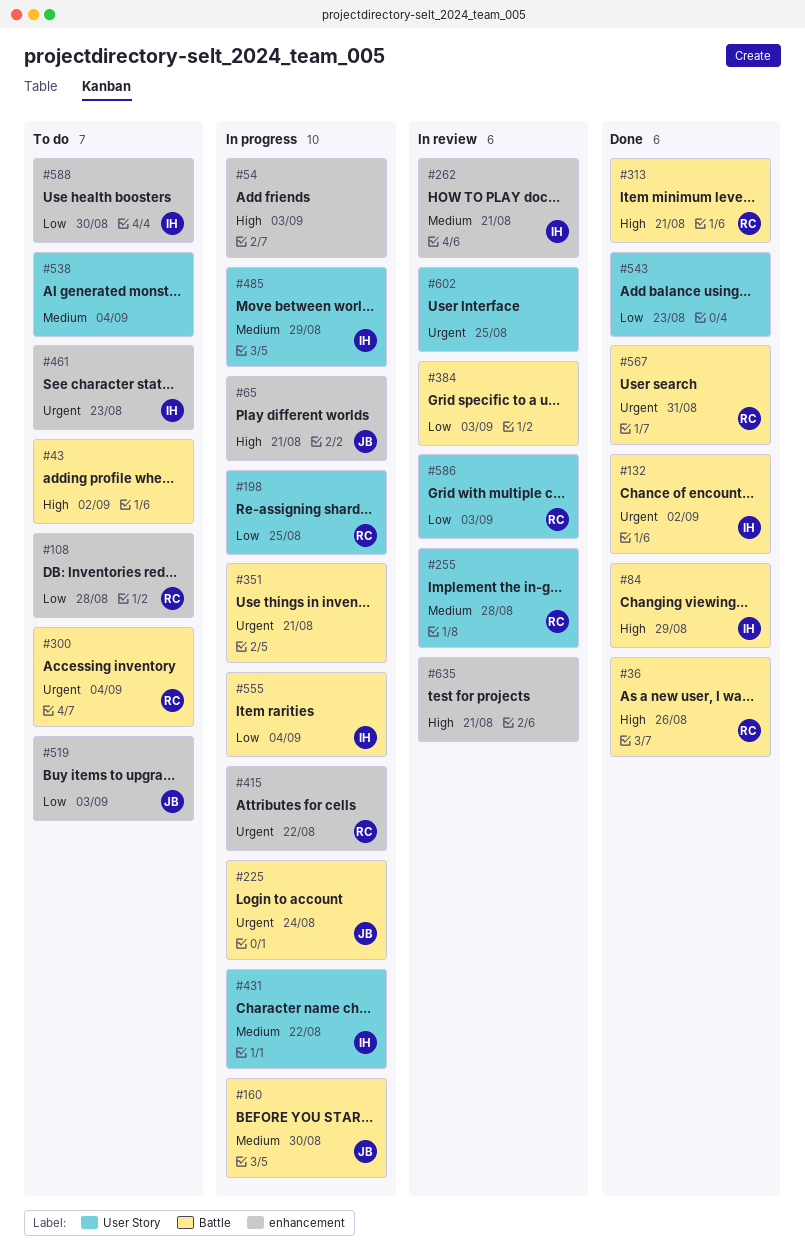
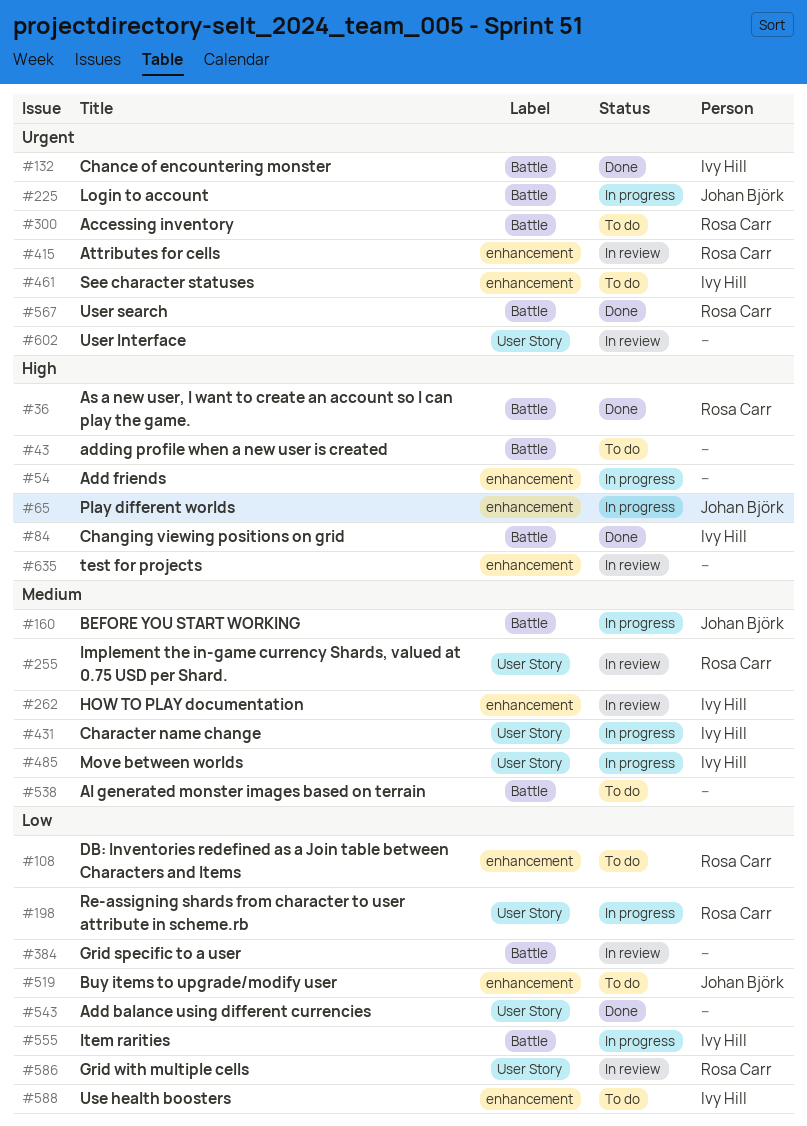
#313: present -> none
#351: present -> none
#415, status: In progress -> In review
#538, label: User Story -> Battle

